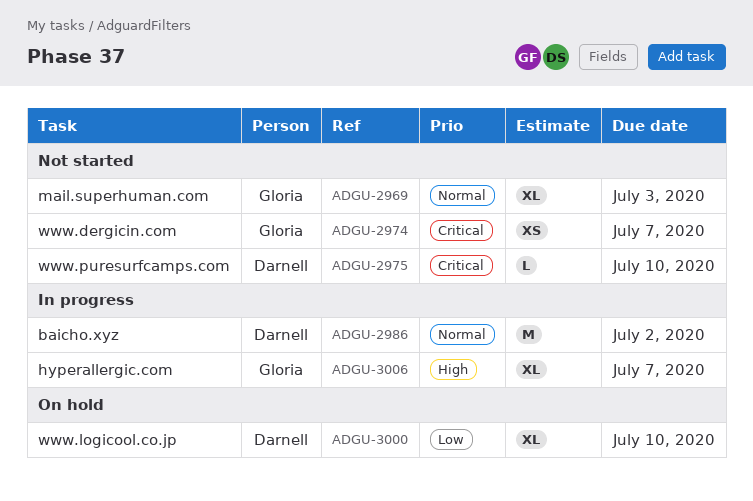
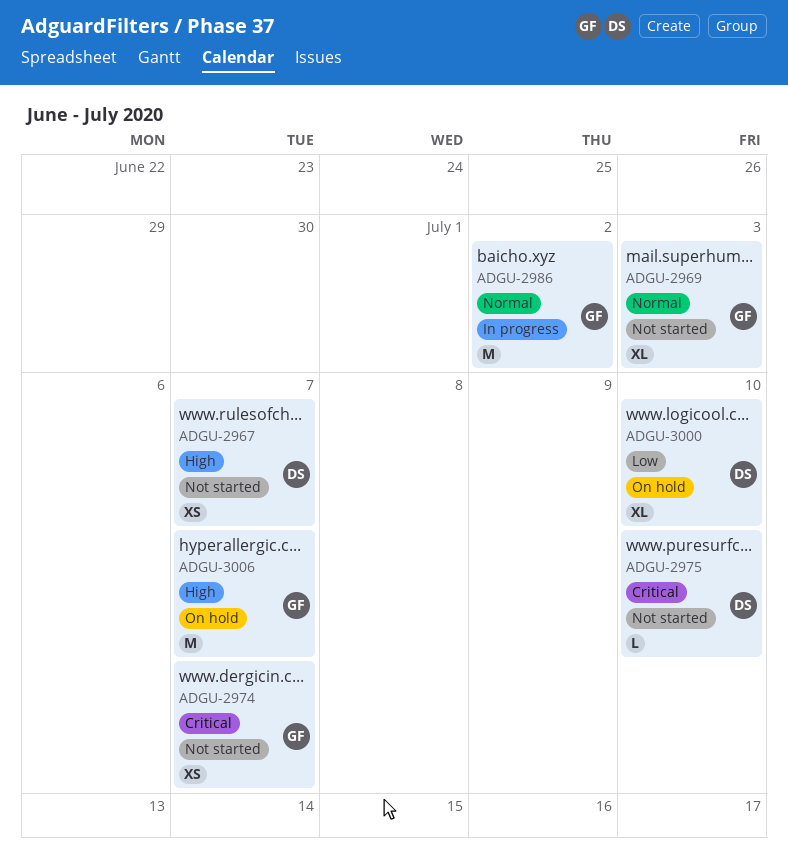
ADGU-2967: none -> present
ADGU-2986, owner: Darnell -> Gloria
ADGU-3006, status: In progress -> On hold
ADGU-3006, estimate: XL -> M

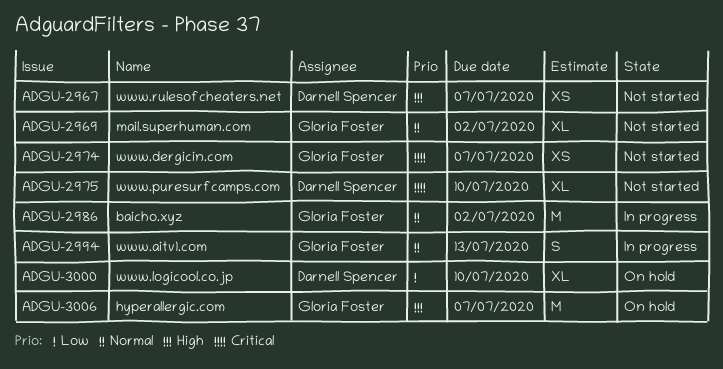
ADGU-2969, due: Jul 3 -> Jul 2
ADGU-2975, estimate: L -> XL
ADGU-2994: none -> present

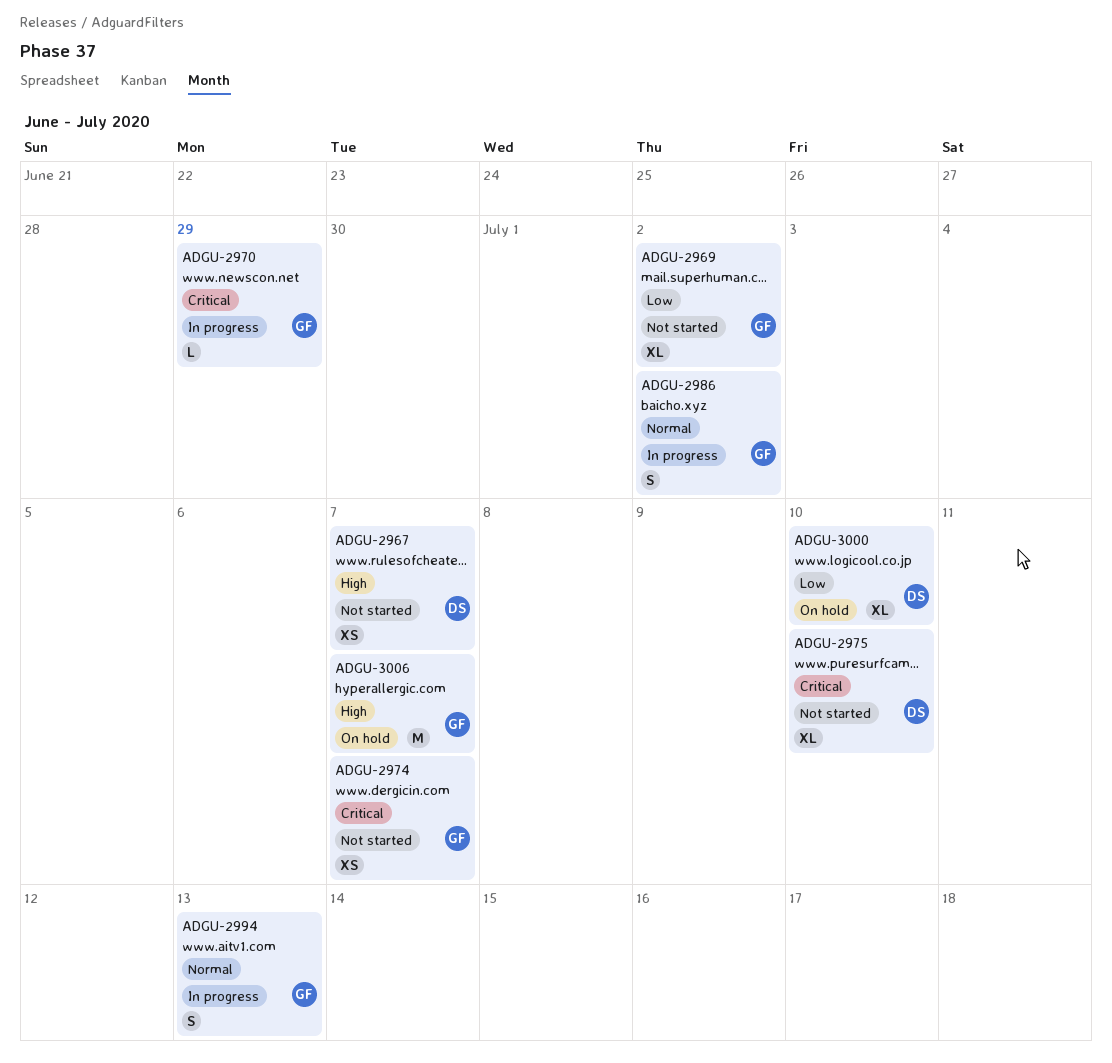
ADGU-2969, priority: Normal -> Low
ADGU-2970: none -> present
ADGU-2986, estimate: M -> S

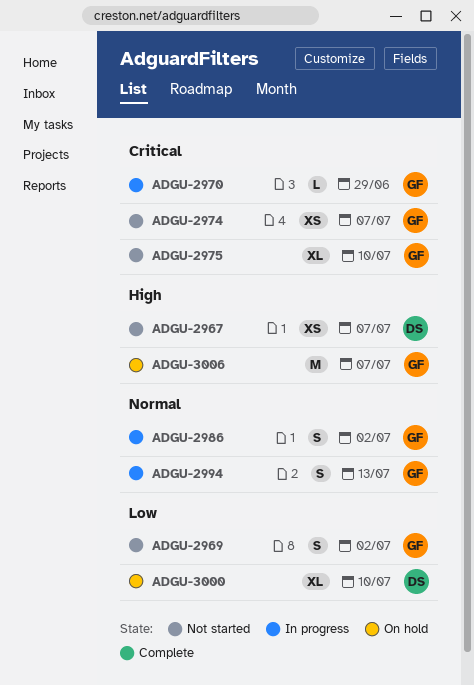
ADGU-2969, estimate: XL -> S
ADGU-2975, owner: DS -> GF

